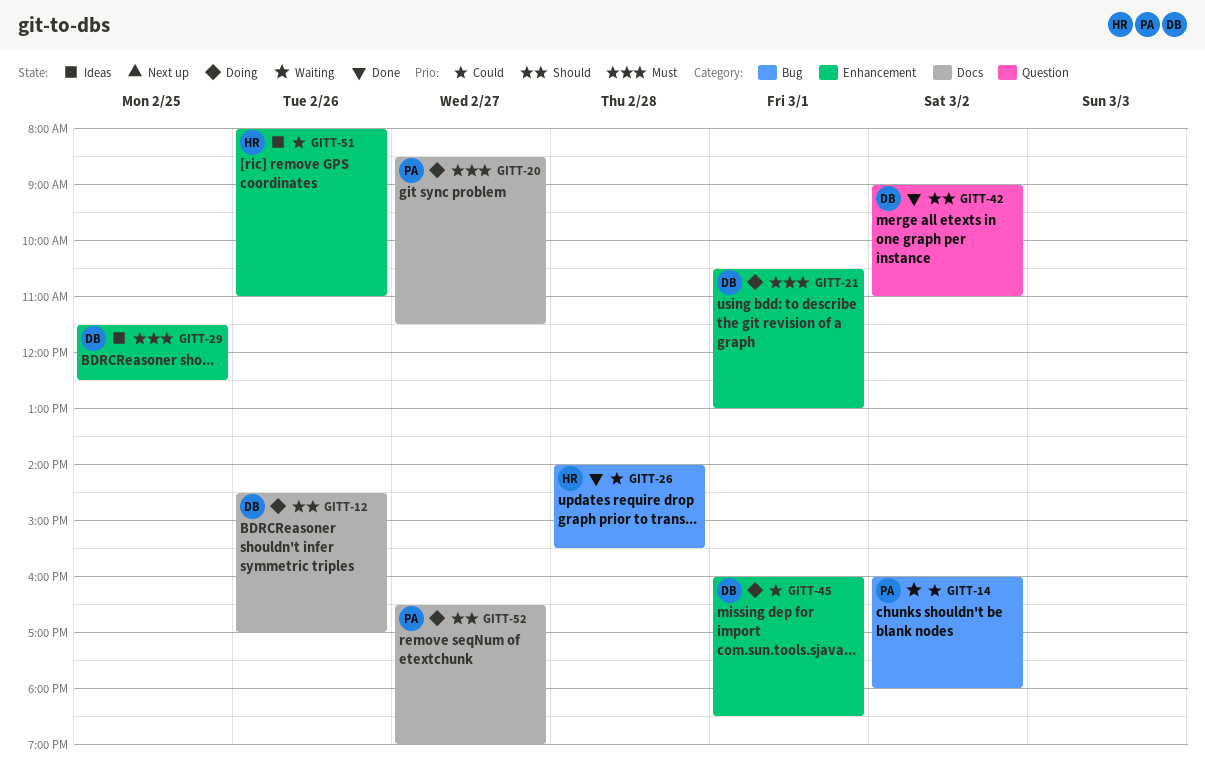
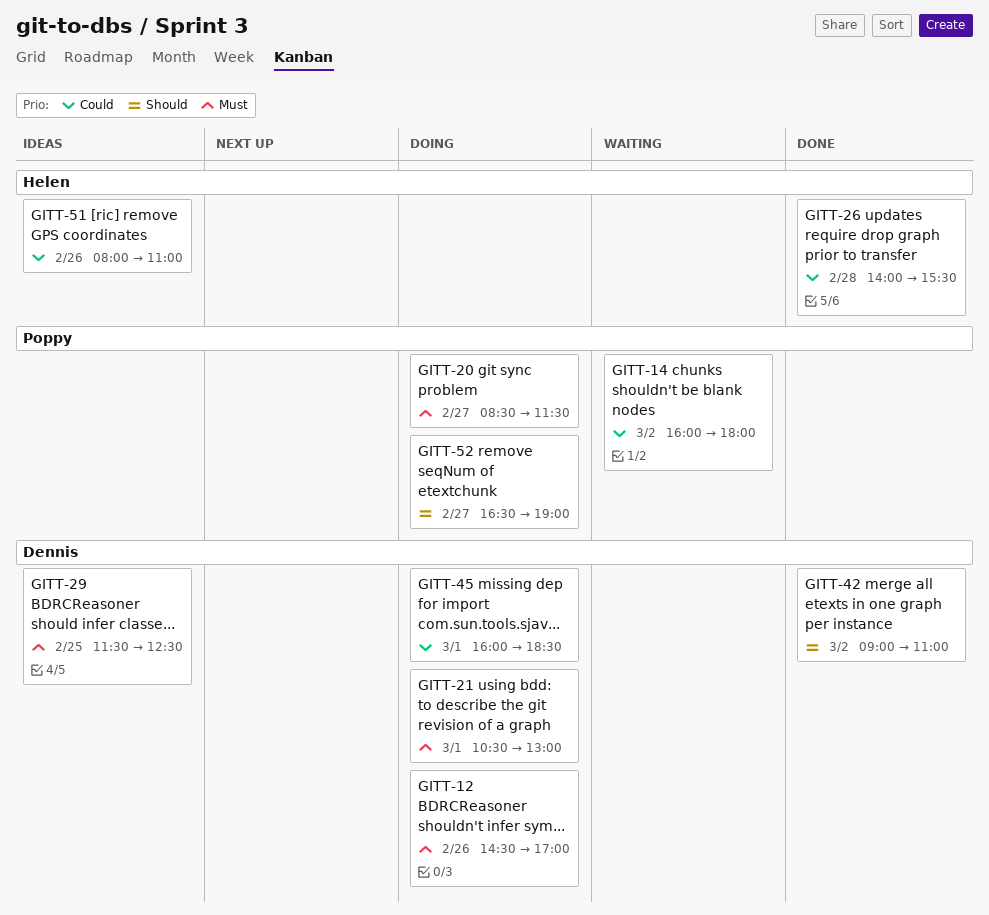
GITT-12, priority: Should -> Must

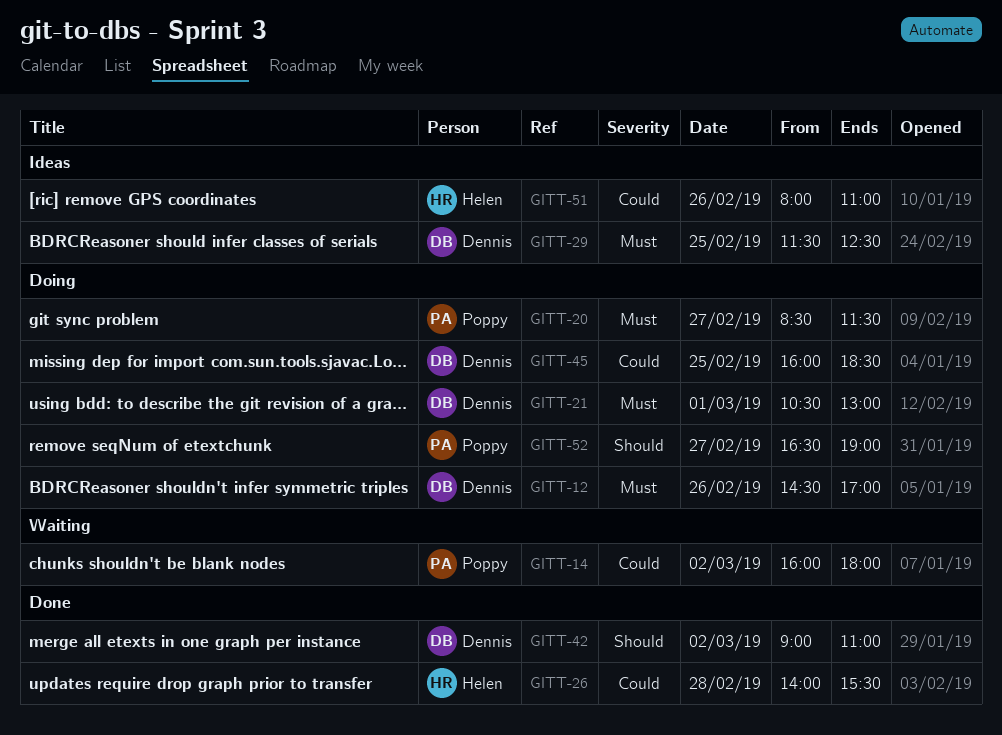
GITT-45, day: Mar 1 -> Feb 25

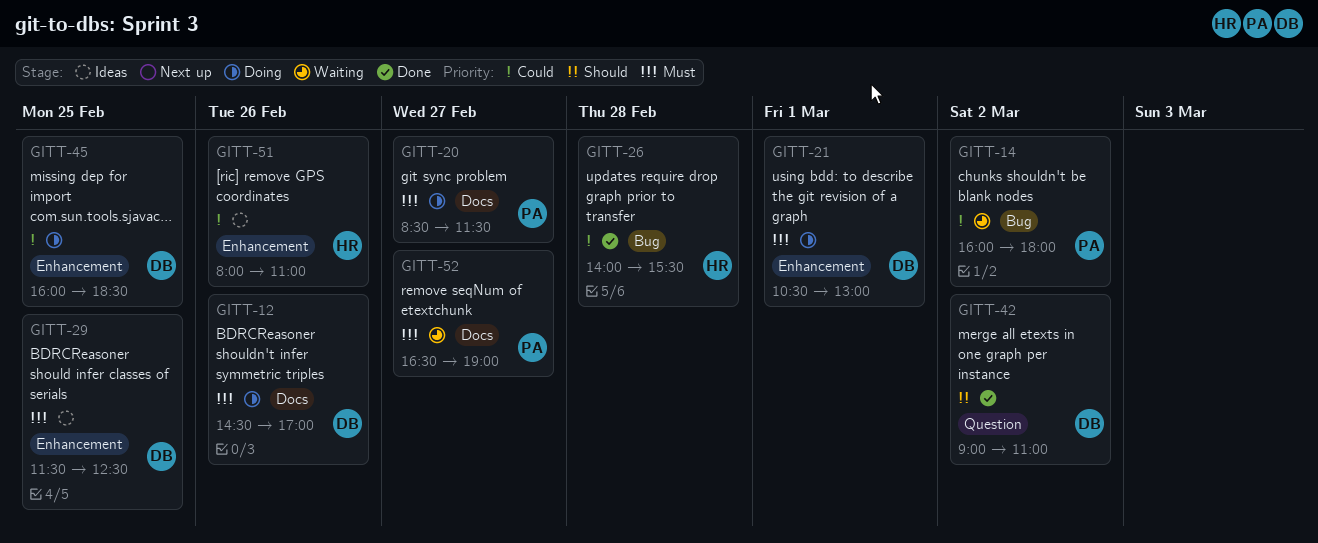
GITT-52, status: Doing -> Waiting
GITT-52, priority: Should -> Must

